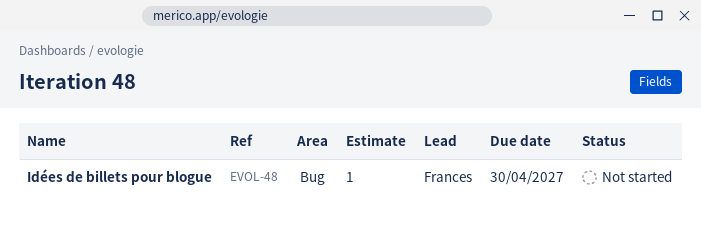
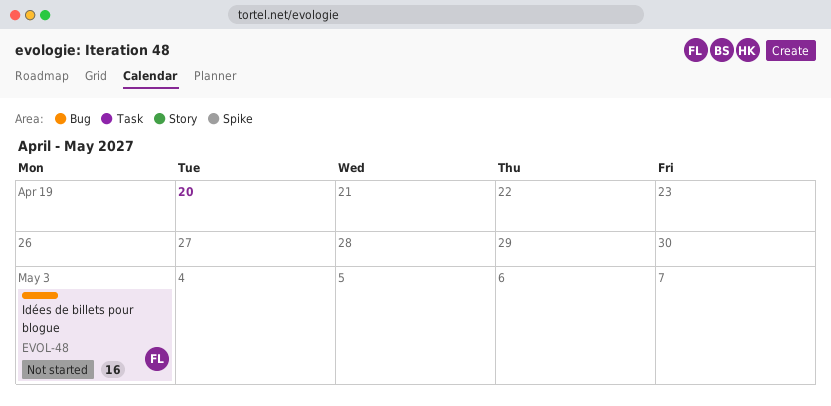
EVOL-48, estimate: 1 -> 16
EVOL-48, due: Apr 30 -> May 3

